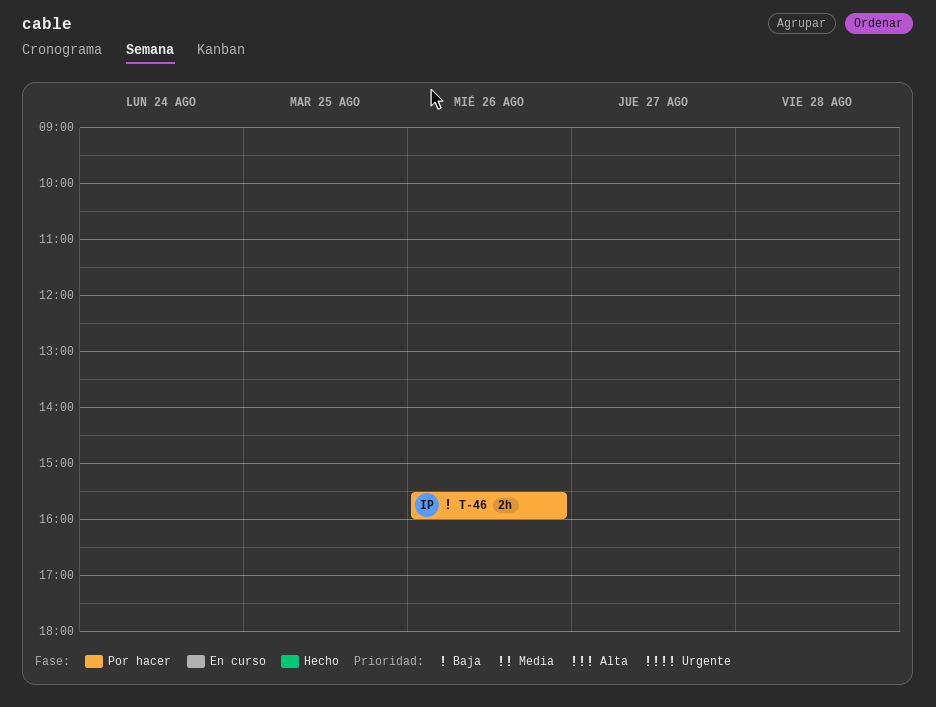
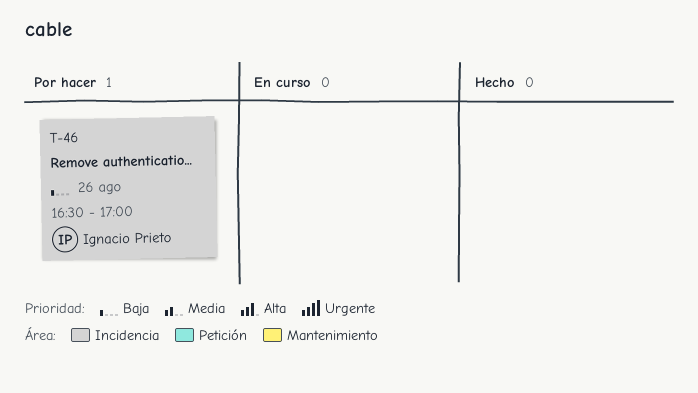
T-46, begins: 15:30 -> 16:30
T-46, ends: 16:00 -> 17:00

